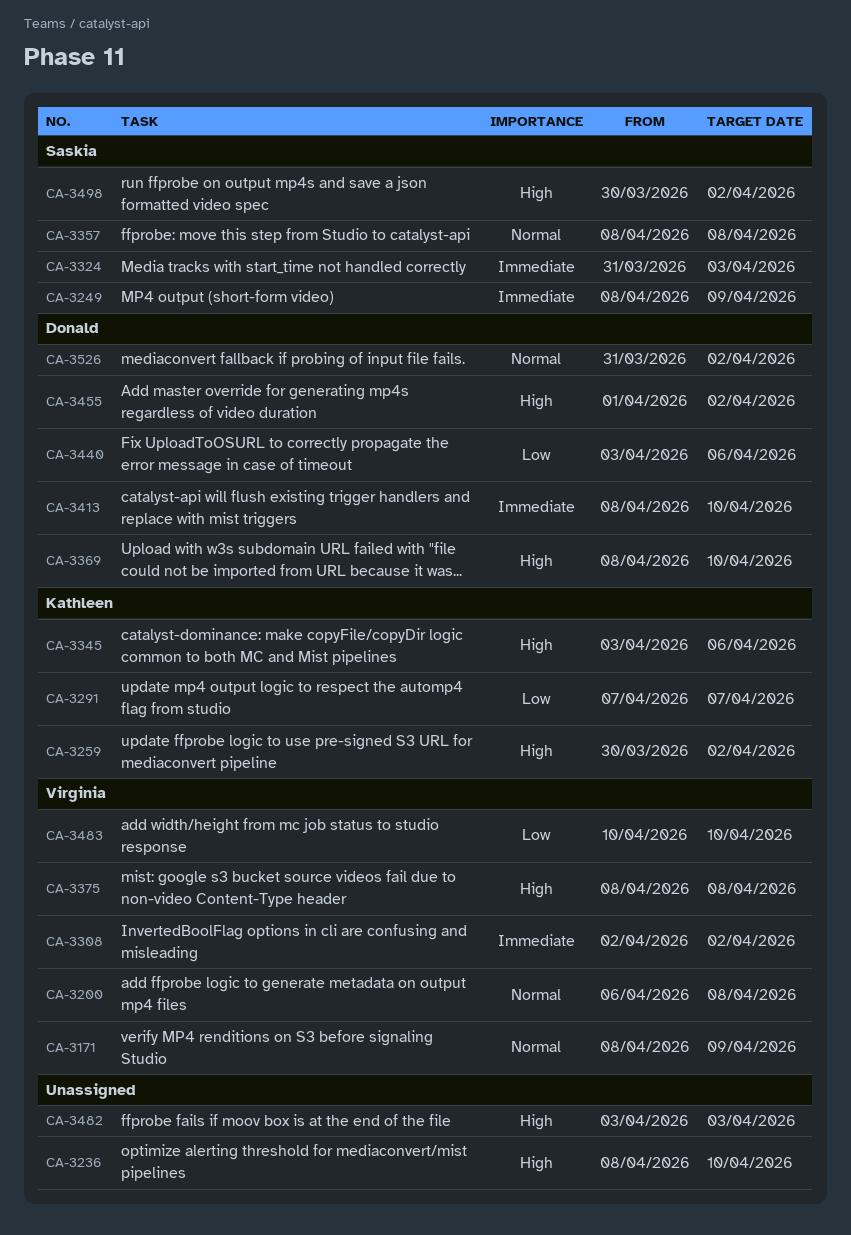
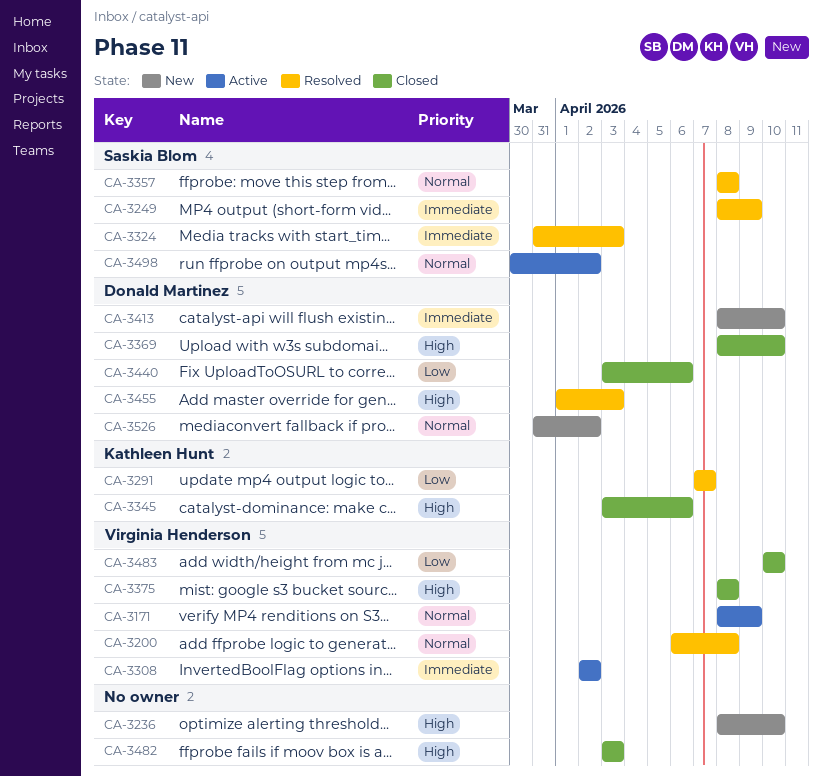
CA-3259: present -> none
CA-3455, due: Apr 2 -> Apr 3
CA-3498, priority: High -> Normal

